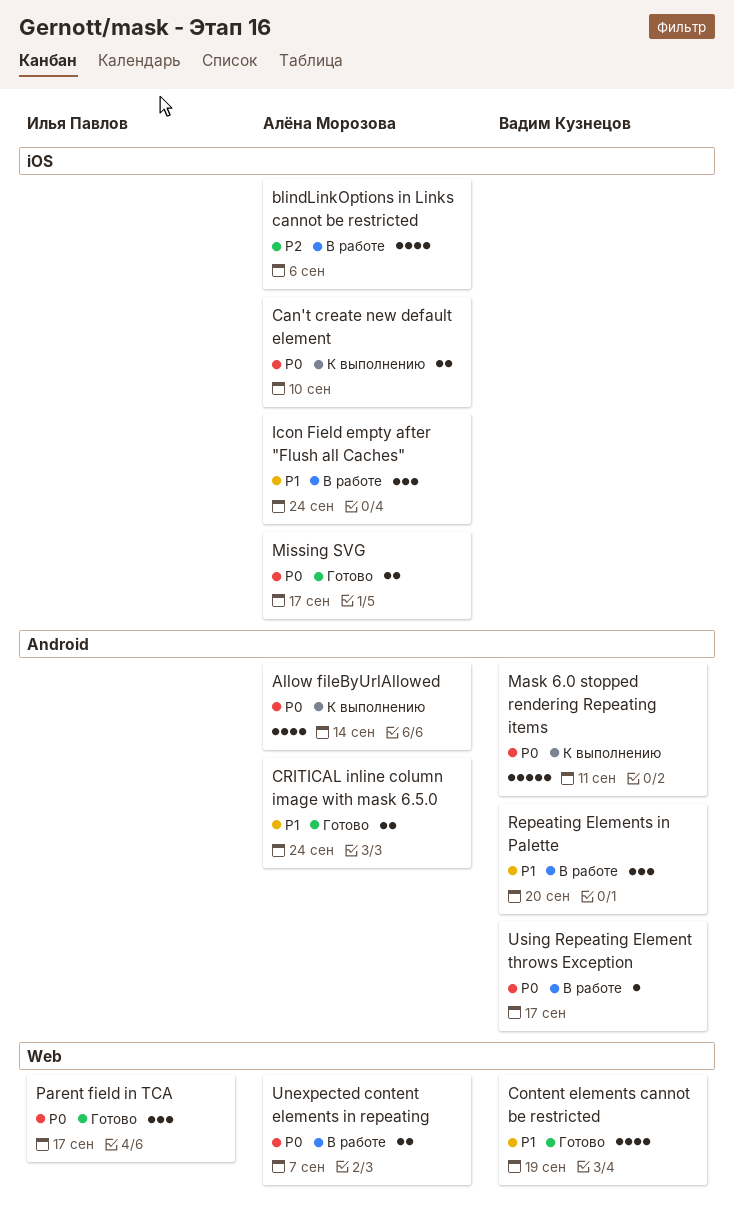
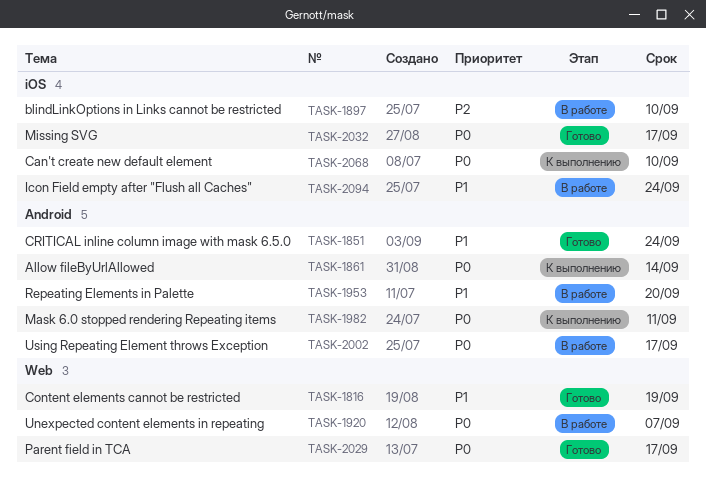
blindLinkOptions in Links cannot be restricted, due: Sep 6 -> Sep 10

